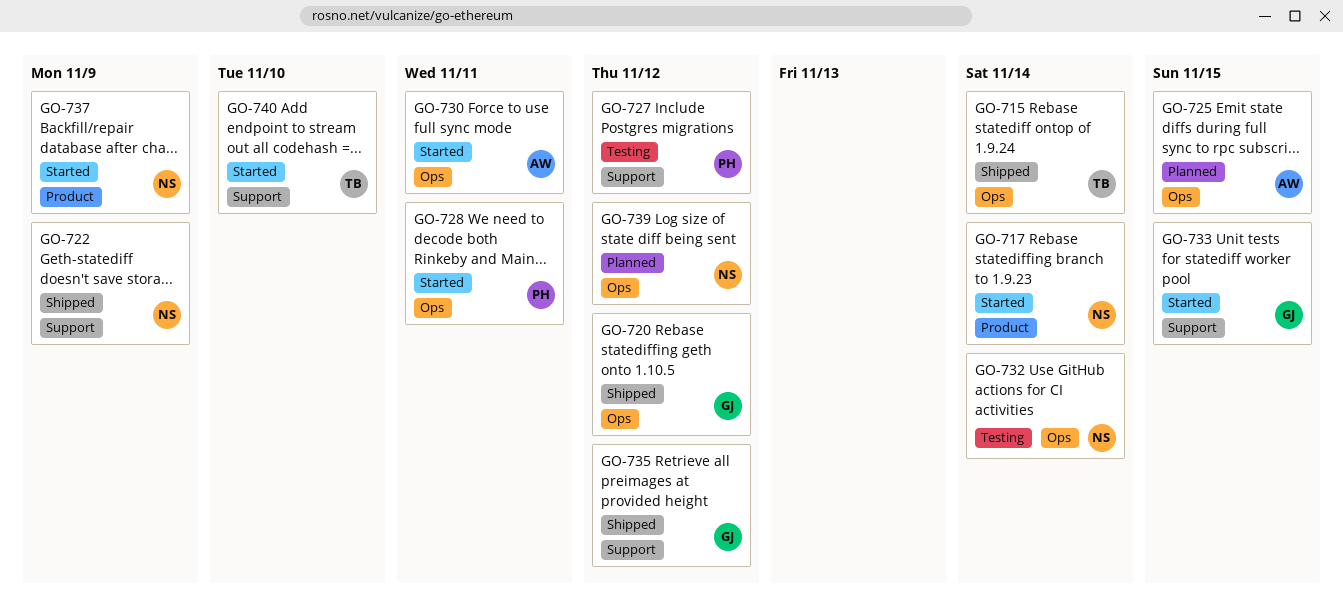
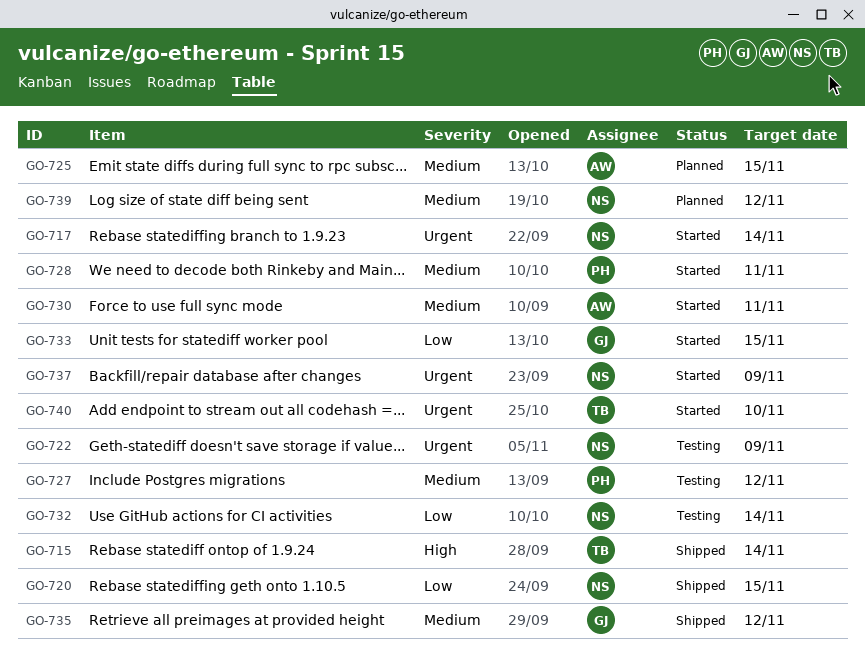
GO-720, owner: GJ -> NS
GO-720, due: Nov 12 -> Nov 15
GO-722, status: Shipped -> Testing

